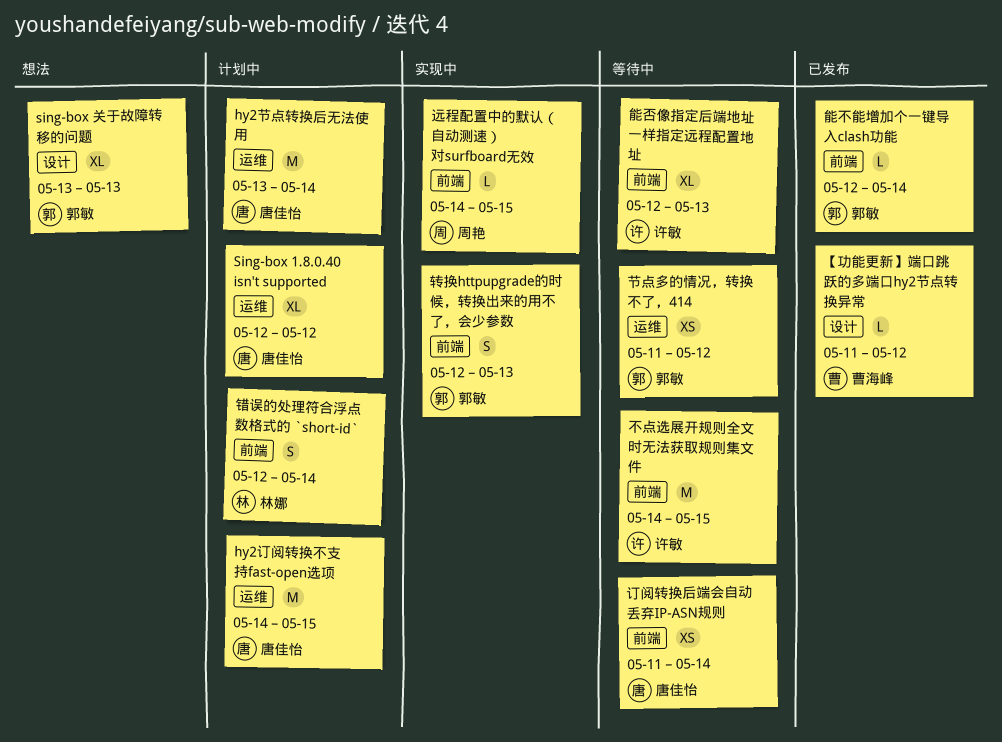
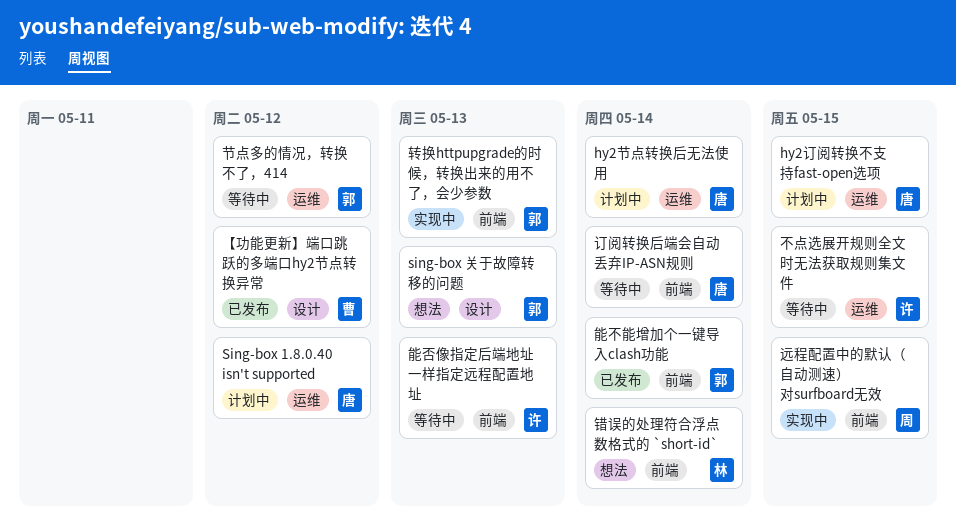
不点选展开规则全文时无法获取规则集文件, label: 前端 -> 运维
错误的处理符合浮点数格式的 `short-id`, status: 计划中 -> 想法

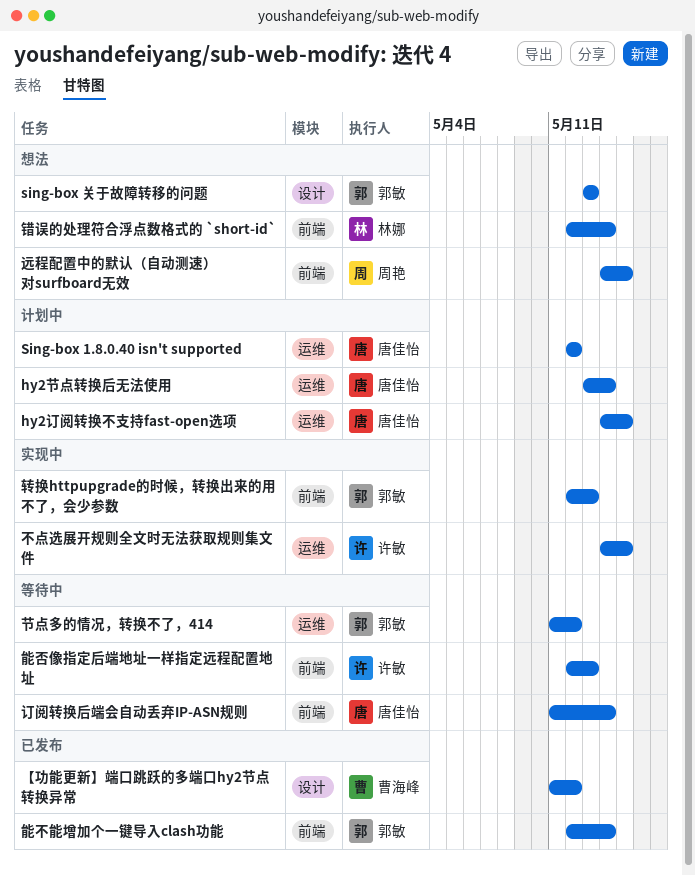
不点选展开规则全文时无法获取规则集文件, status: 等待中 -> 实现中
远程配置中的默认（自动测速）对surfboard无效, status: 实现中 -> 想法

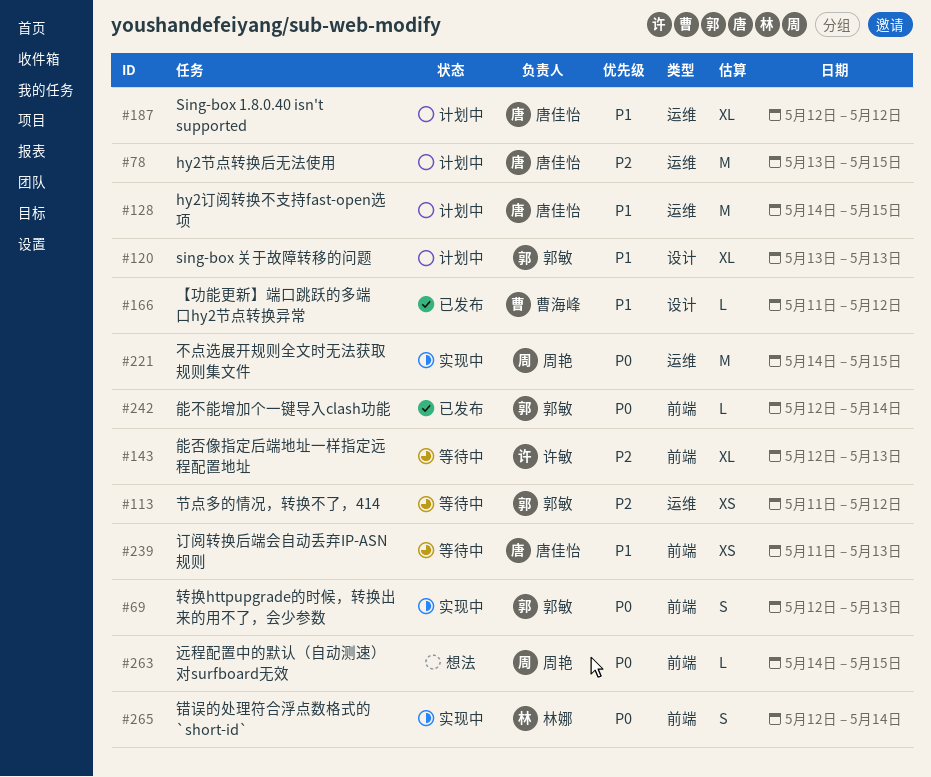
hy2节点转换后无法使用, due: May 14 -> May 15
sing-box 关于故障转移的问题, status: 想法 -> 计划中
不点选展开规则全文时无法获取规则集文件, owner: 许敏 -> 周艳
订阅转换后端会自动丢弃IP-ASN规则, due: May 14 -> May 13
错误的处理符合浮点数格式的 `short-id`, status: 想法 -> 实现中

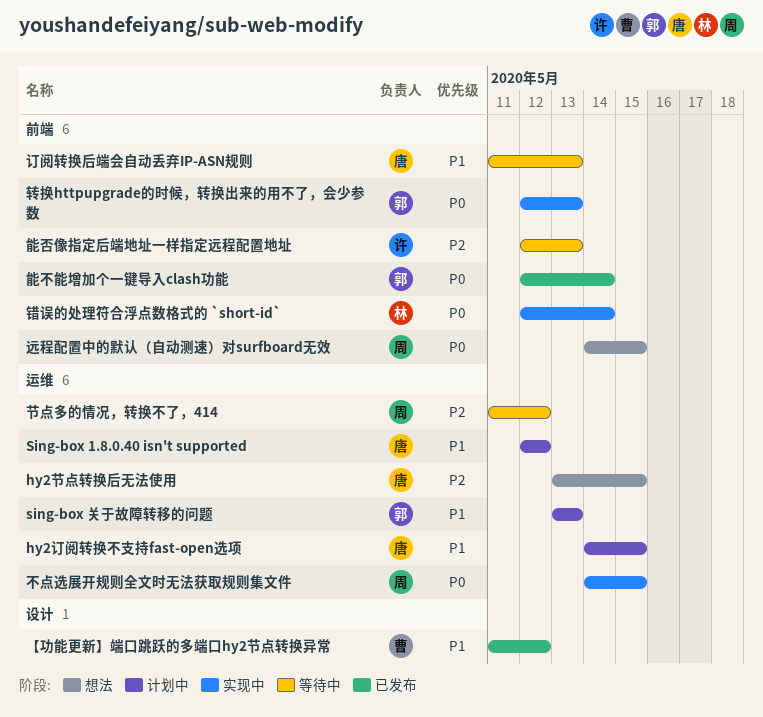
hy2节点转换后无法使用, status: 计划中 -> 想法
sing-box 关于故障转移的问题, label: 设计 -> 运维
节点多的情况，转换不了，414, owner: 郭敏 -> 周艳

